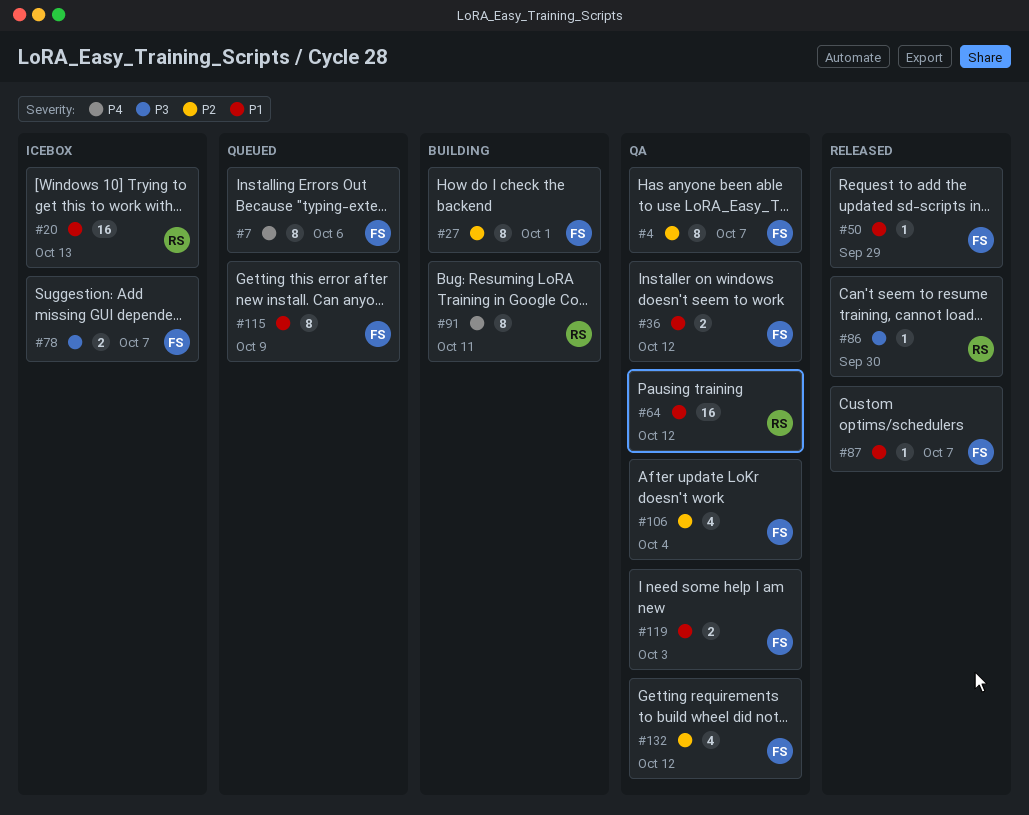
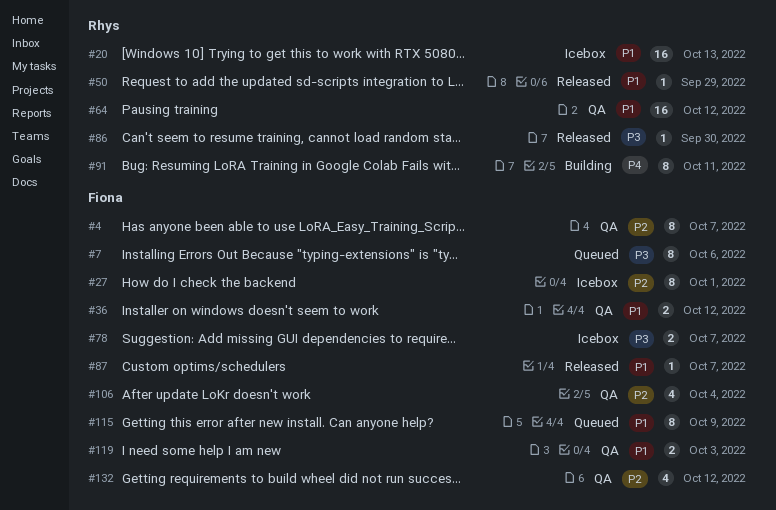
#7, priority: P4 -> P3
#27, status: Building -> Icebox
#50, owner: Fiona -> Rhys

